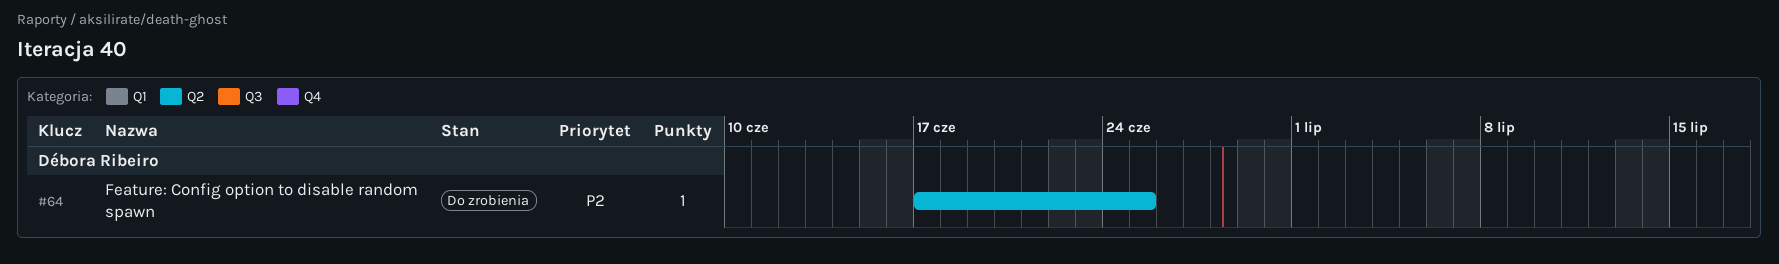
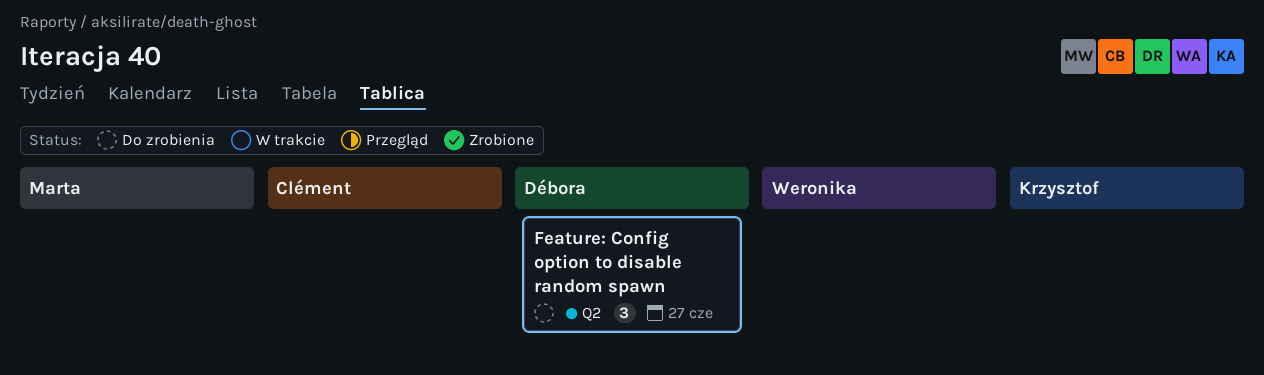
Feature: Config option to disable random spawn, estimate: 1 -> 3
Feature: Config option to disable random spawn, due: Jun 25 -> Jun 27

